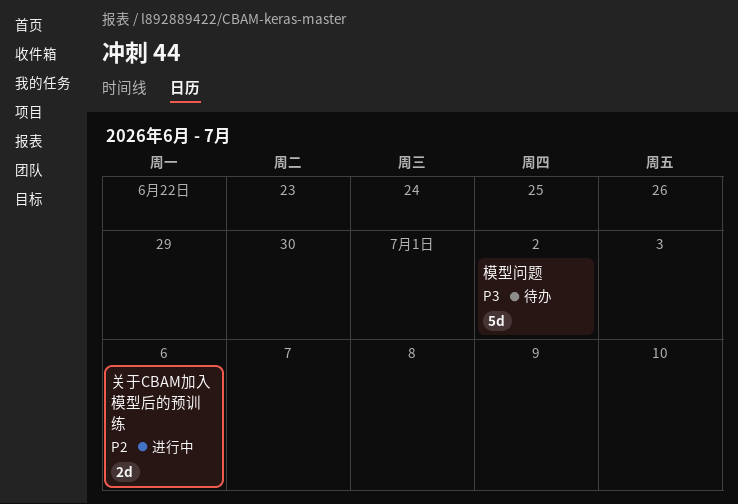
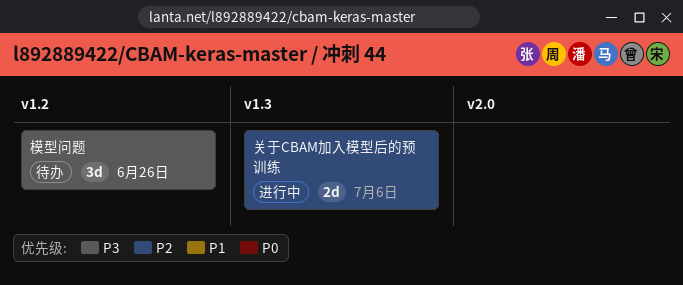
模型问题, estimate: 5d -> 3d
模型问题, due: Jul 2 -> Jun 26

